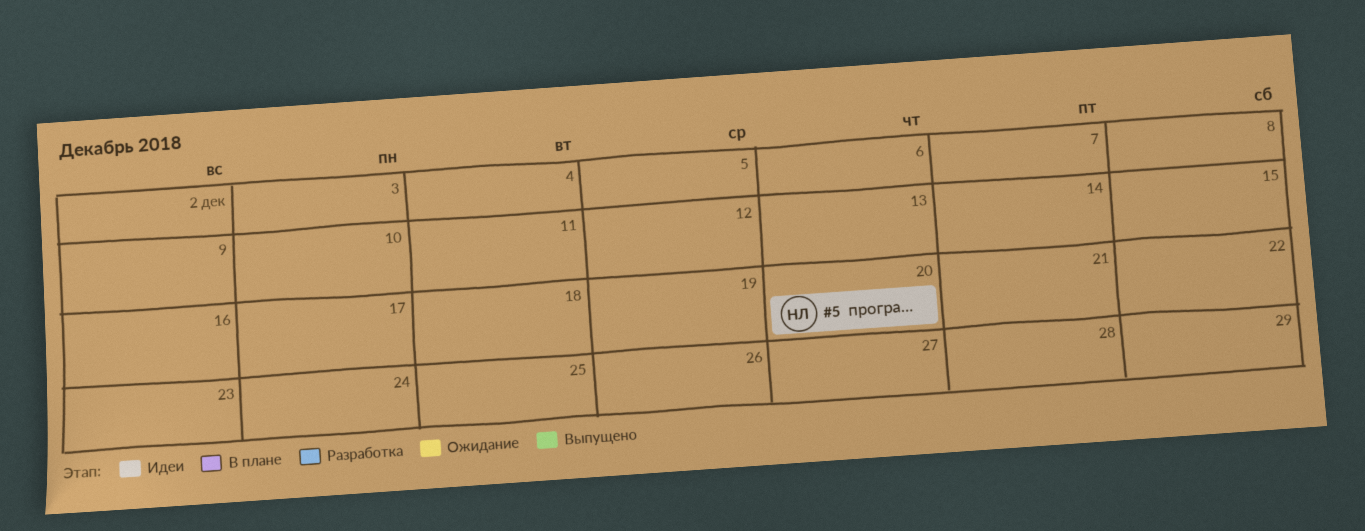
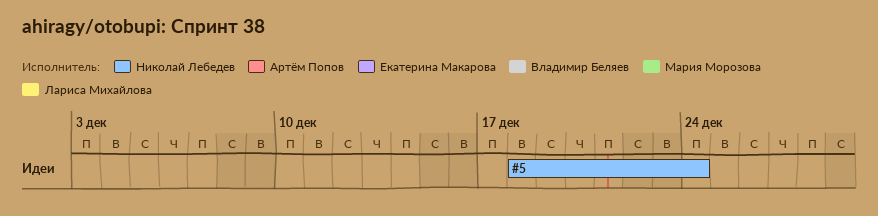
#5, start: Dec 20 -> Dec 18
#5, due: Dec 20 -> Dec 24

